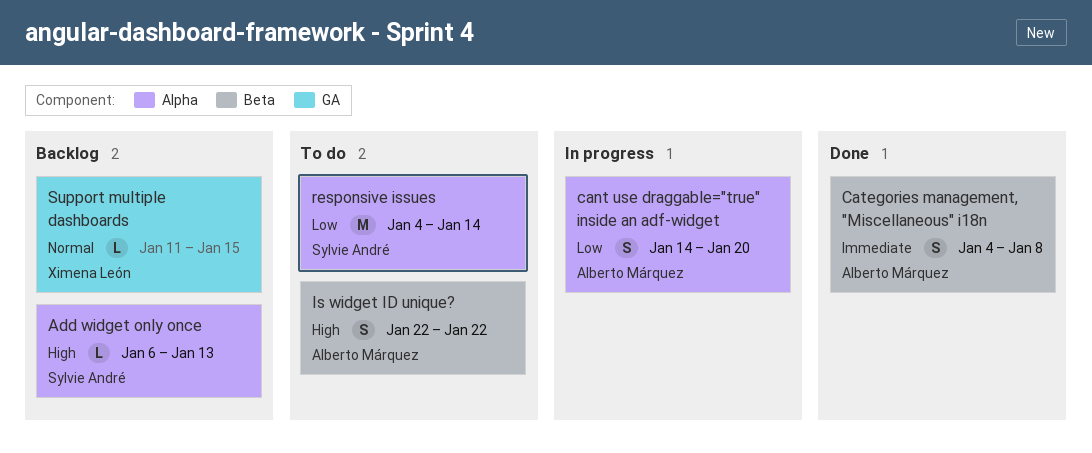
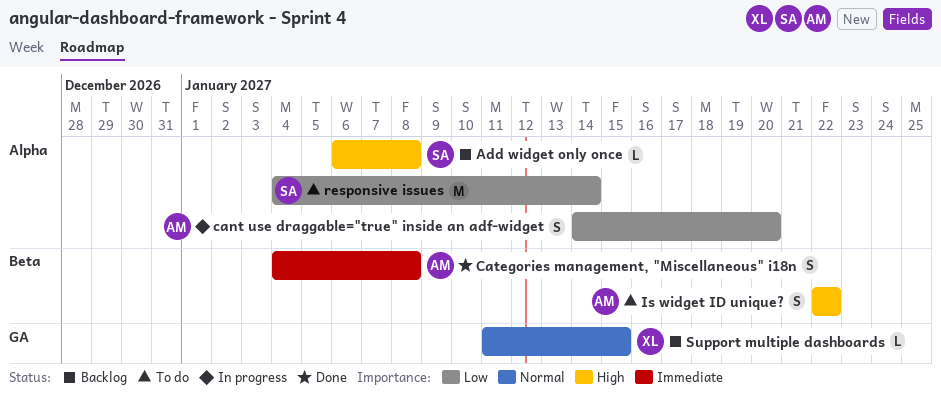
Add widget only once, due: Jan 13 -> Jan 8

